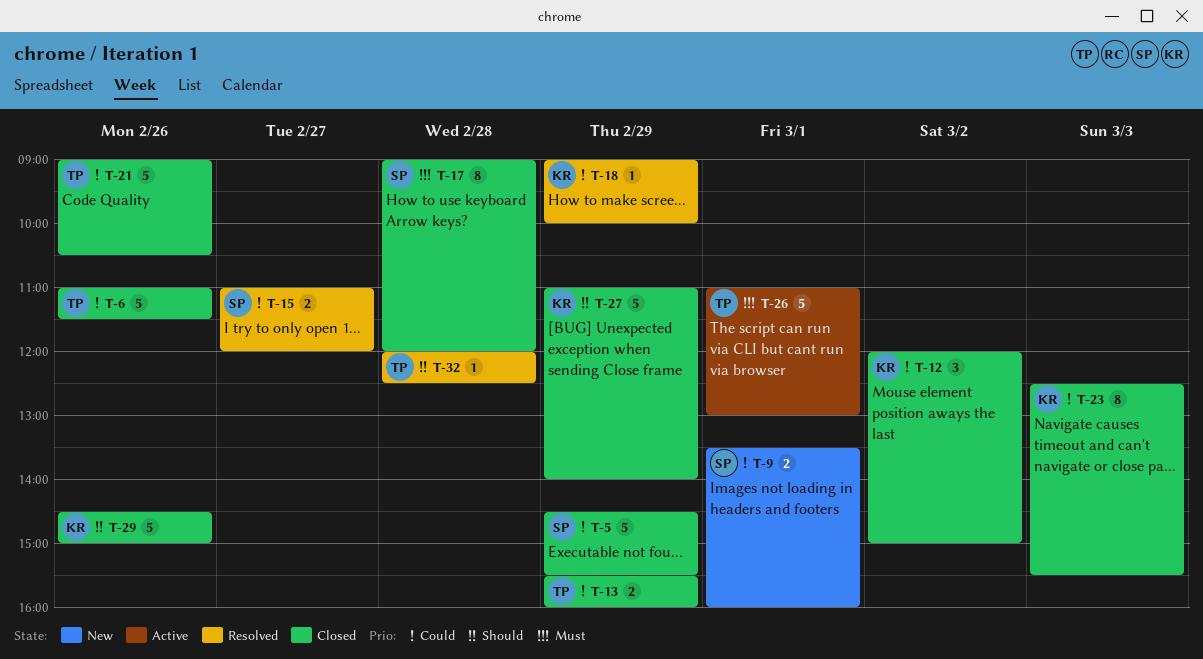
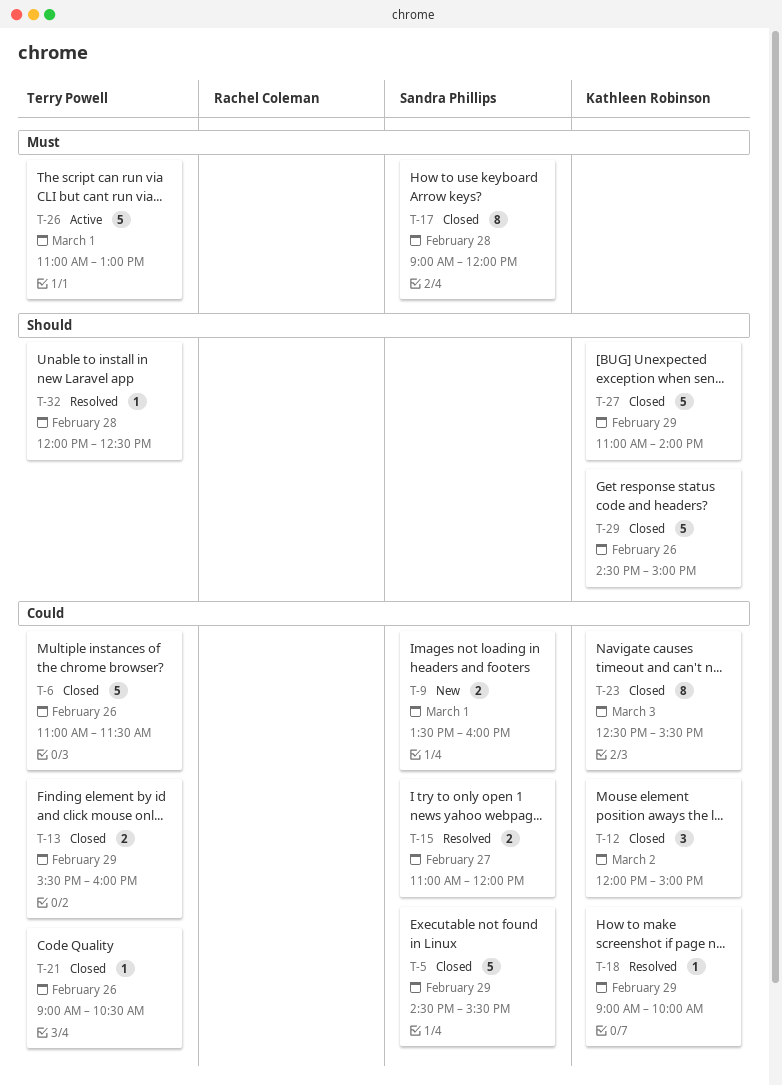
T-21, estimate: 5 -> 1

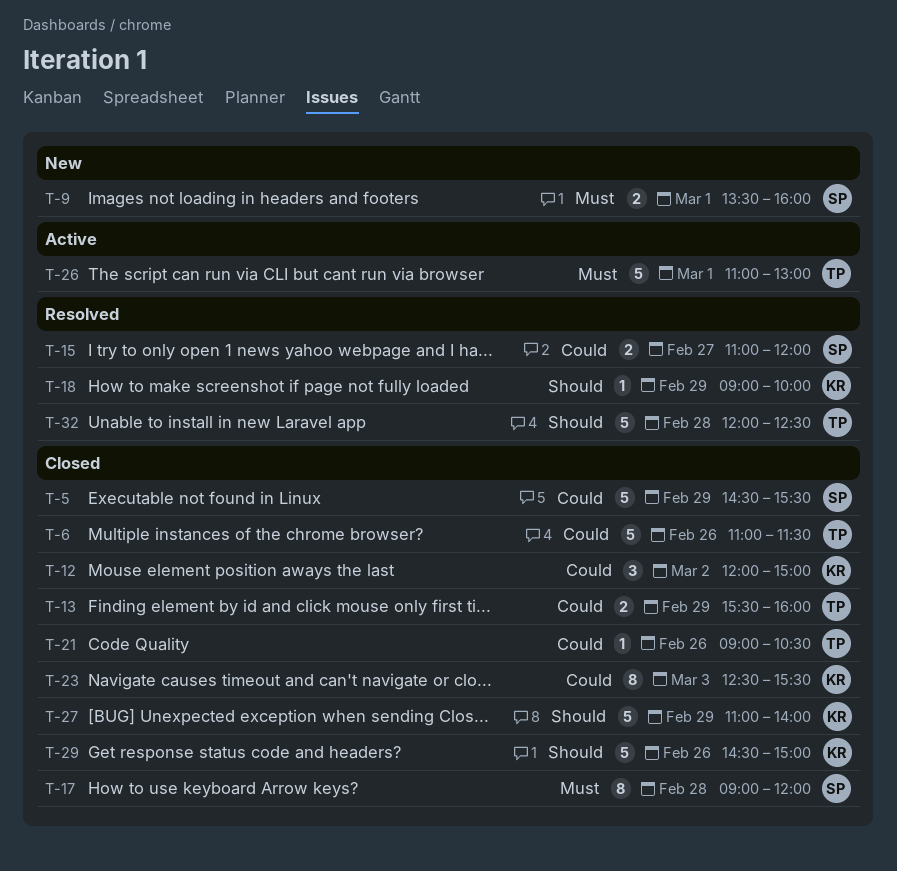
T-9, priority: Could -> Must
T-18, priority: Could -> Should
T-32, estimate: 1 -> 5

